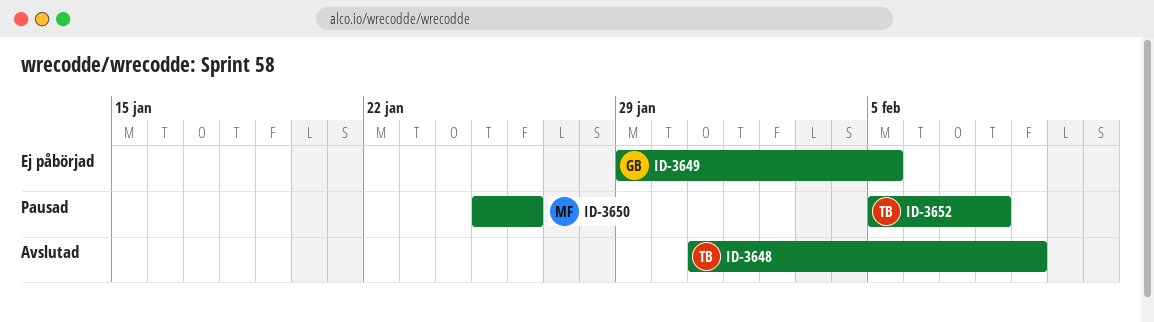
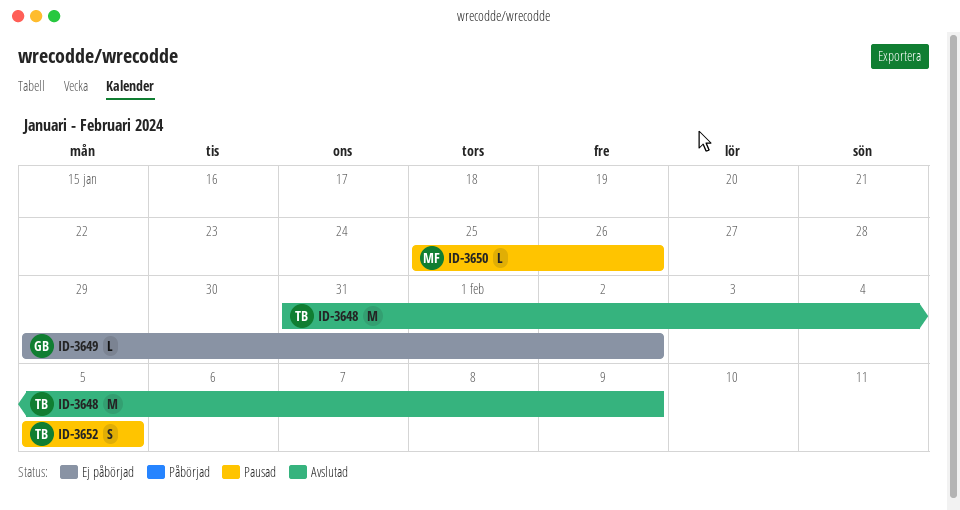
ID-3649, due: Feb 5 -> Feb 2
ID-3652, due: Feb 8 -> Feb 5

